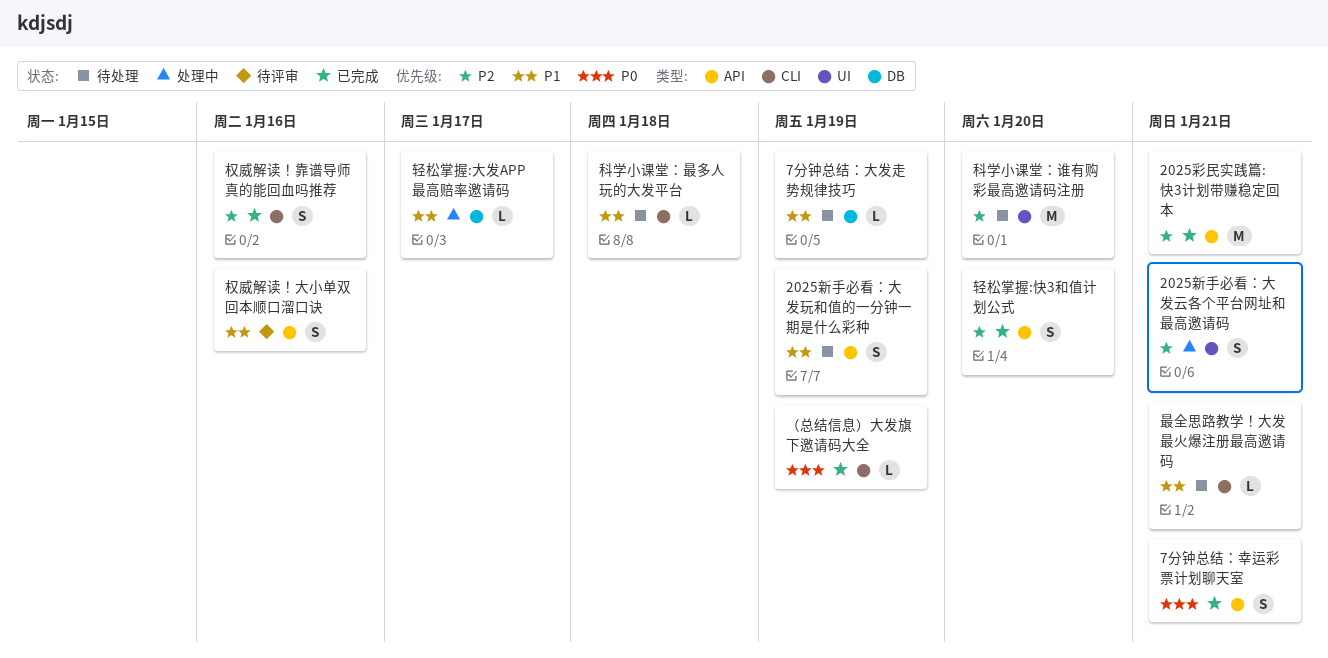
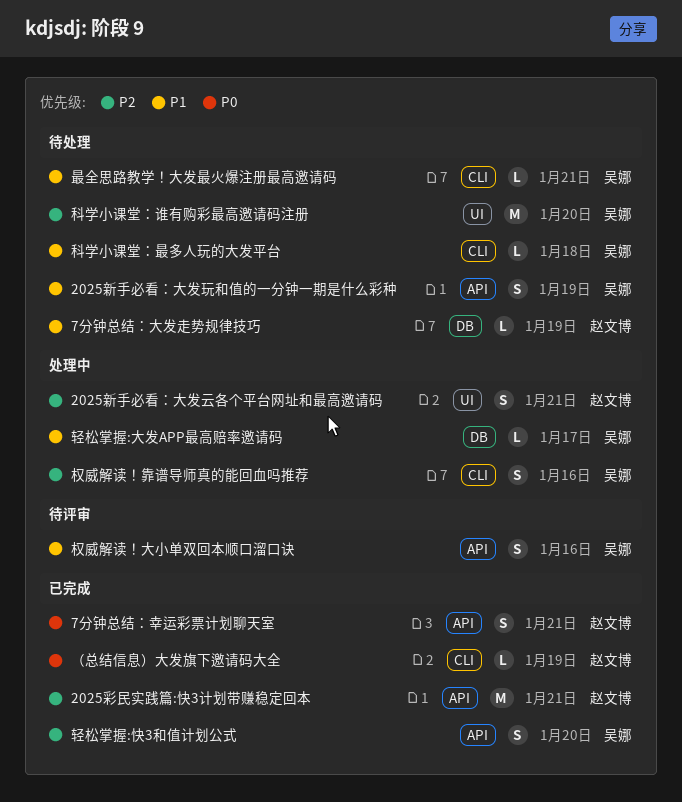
权威解读！靠谱导师真的能回血吗推荐, status: 已完成 -> 处理中

